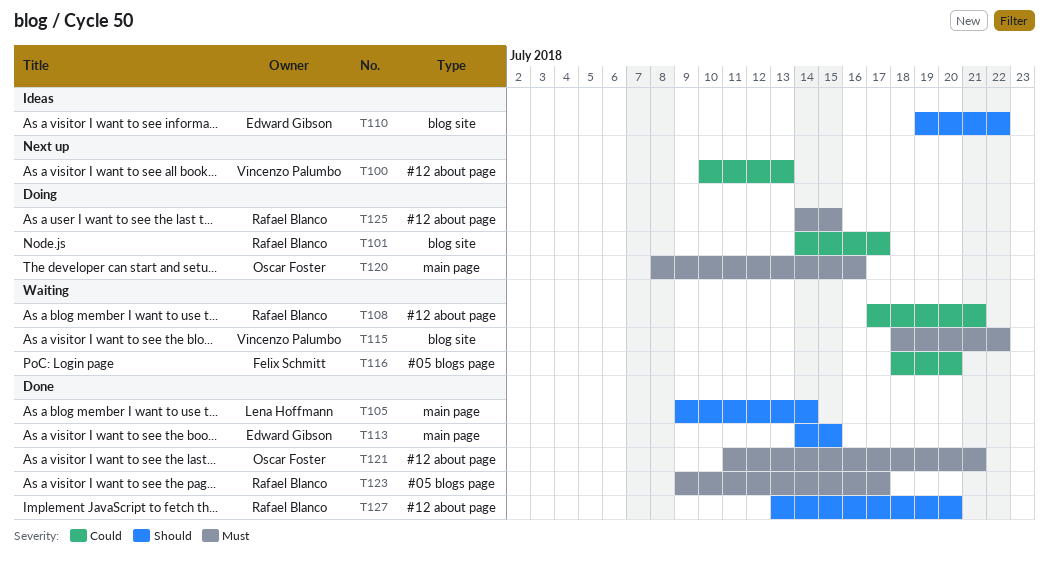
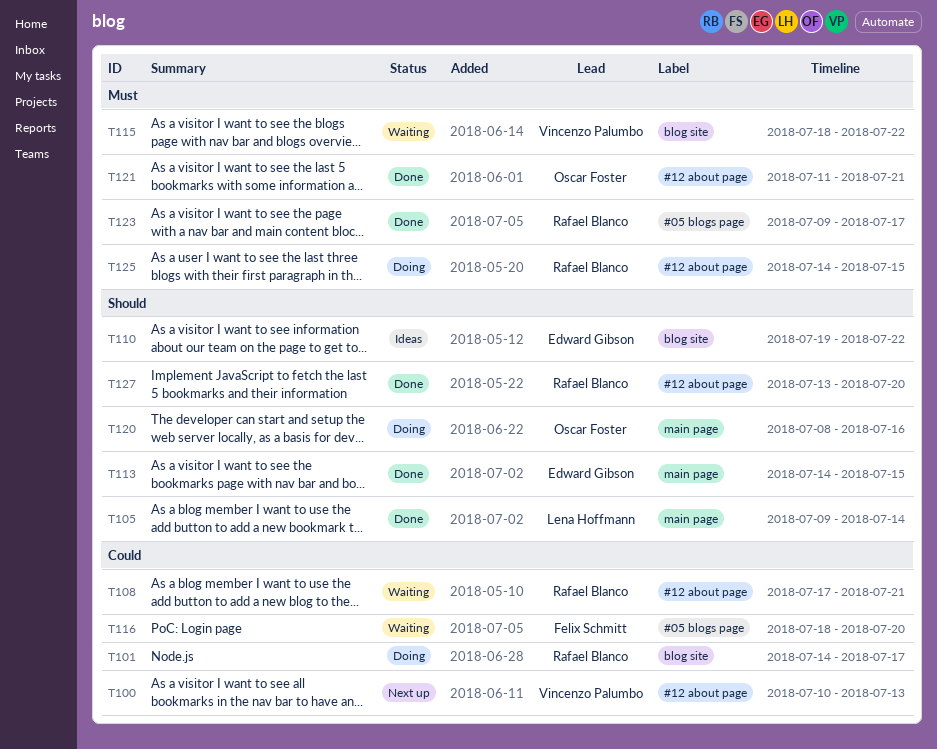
T120, priority: Must -> Should

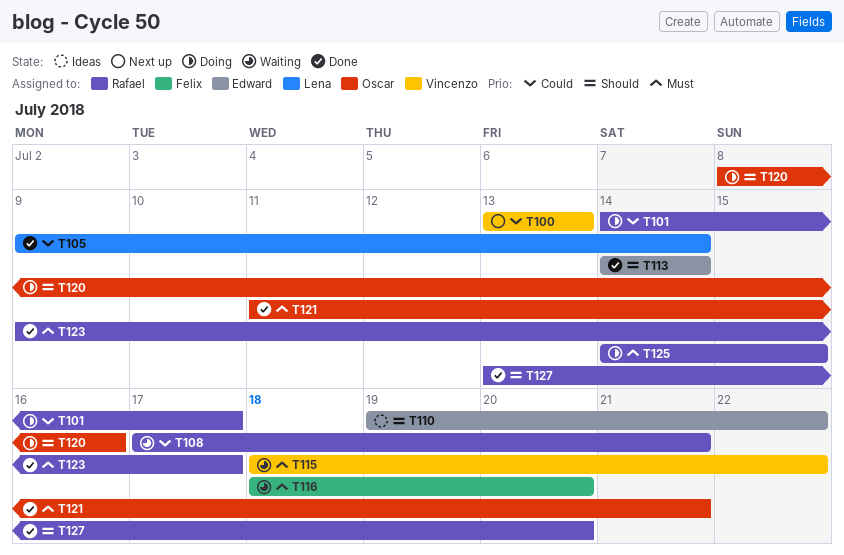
T100, start: Jul 10 -> Jul 13
T105, priority: Should -> Could
T113, due: Jul 15 -> Jul 14
T116, priority: Could -> Must

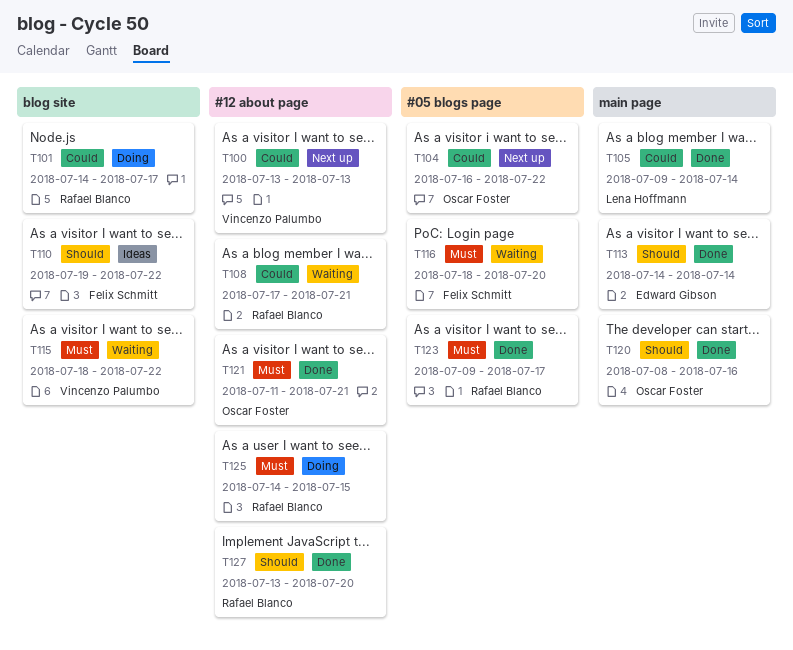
T104: none -> present
T110, owner: Edward Gibson -> Felix Schmitt
T120, status: Doing -> Done

